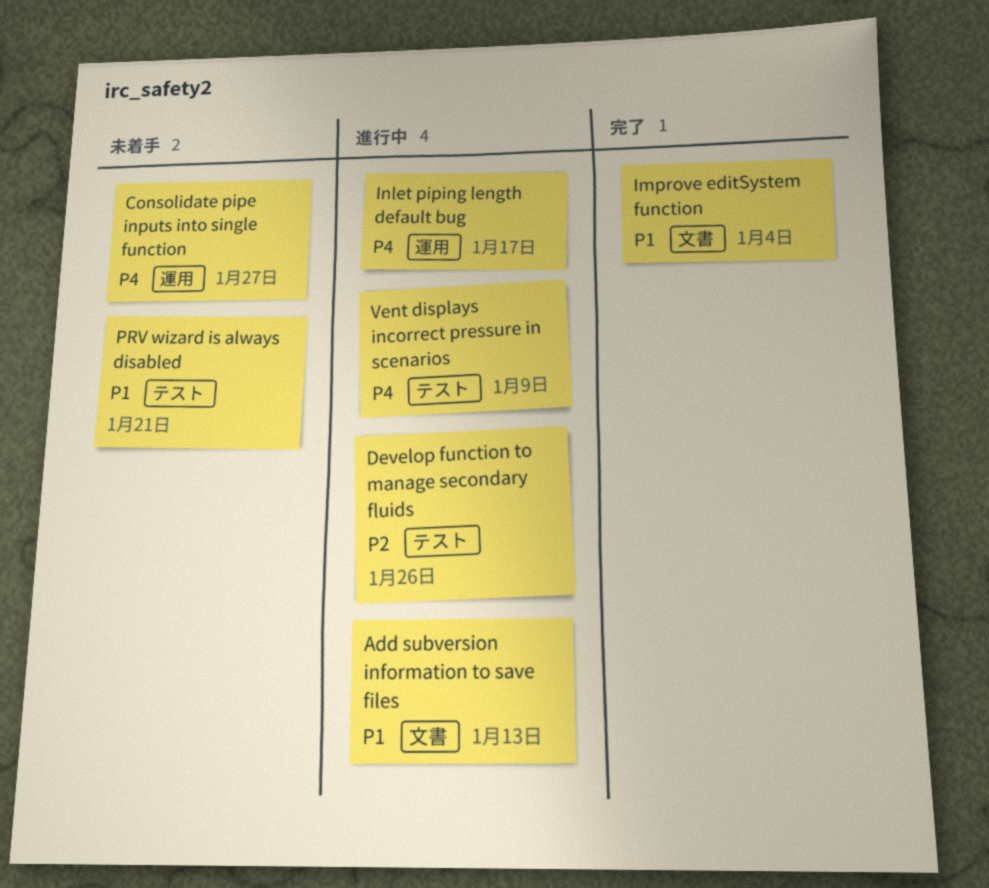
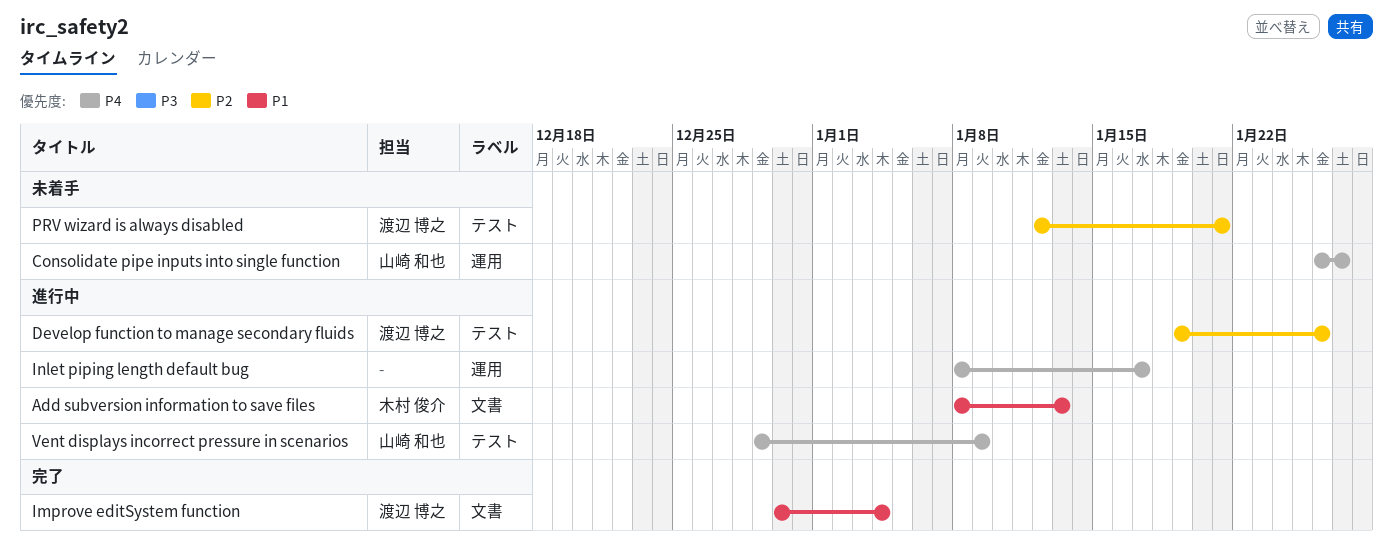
PRV wizard is always disabled, priority: P1 -> P2

